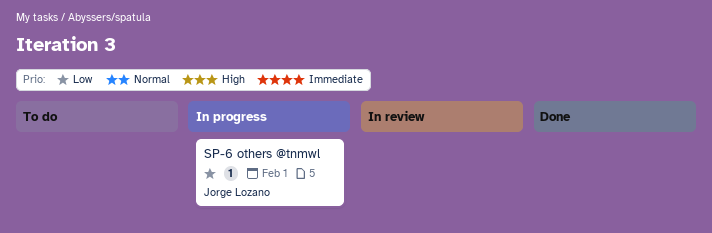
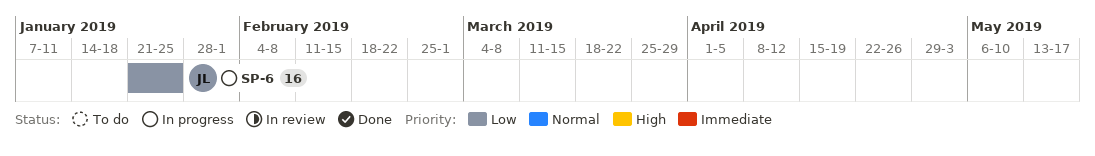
SP-6, estimate: 1 -> 16
SP-6, due: Feb 1 -> Jan 25

